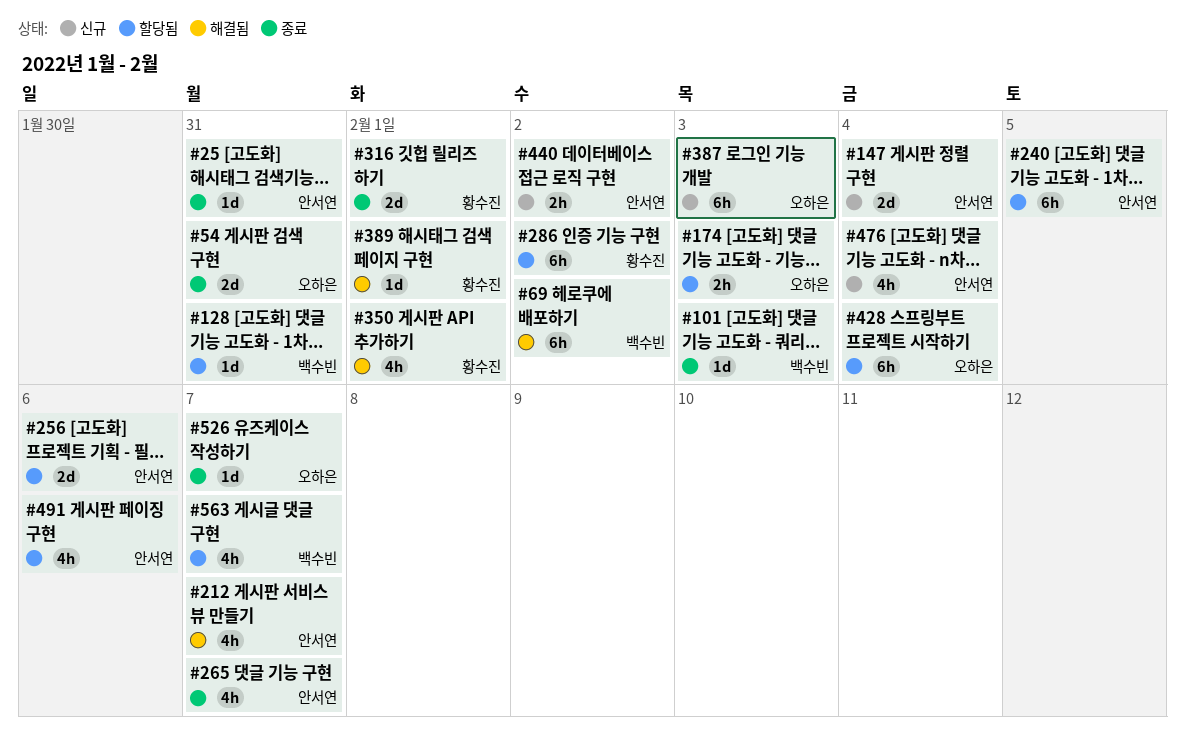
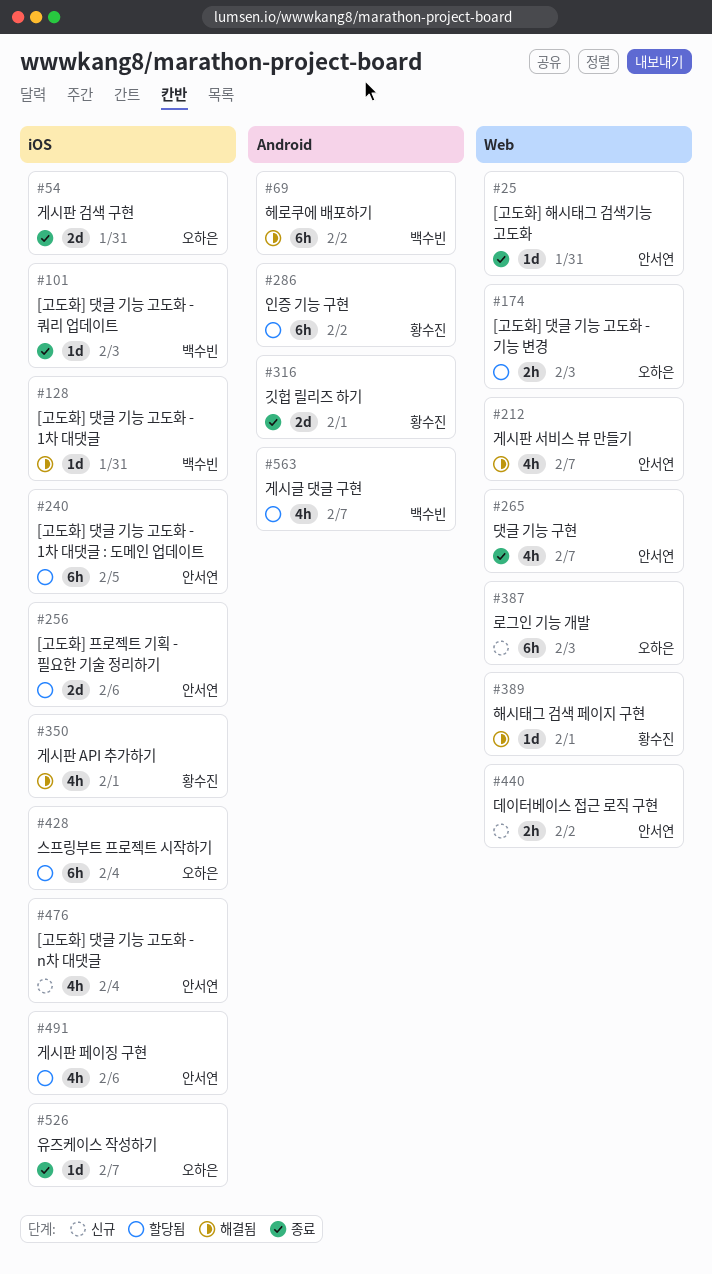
#128, status: 할당됨 -> 해결됨
#147: present -> none

